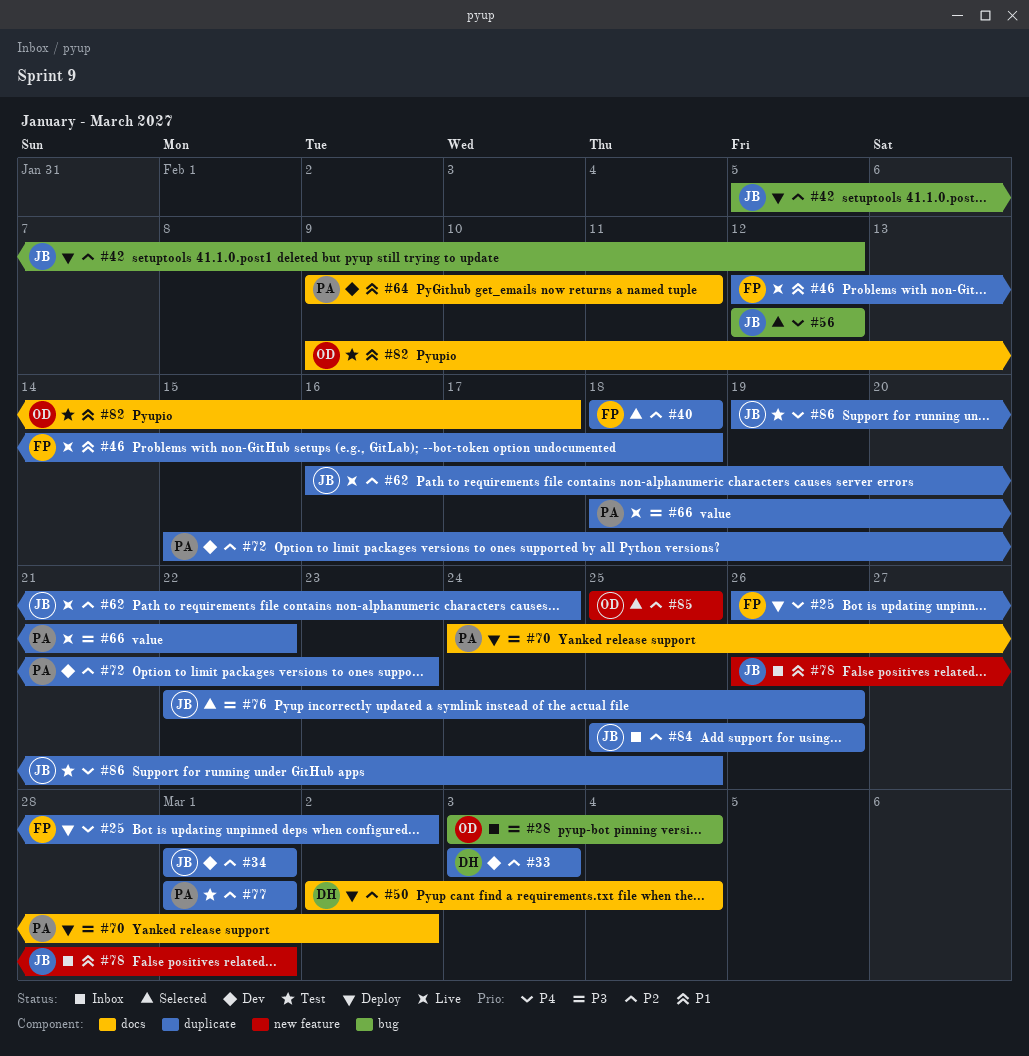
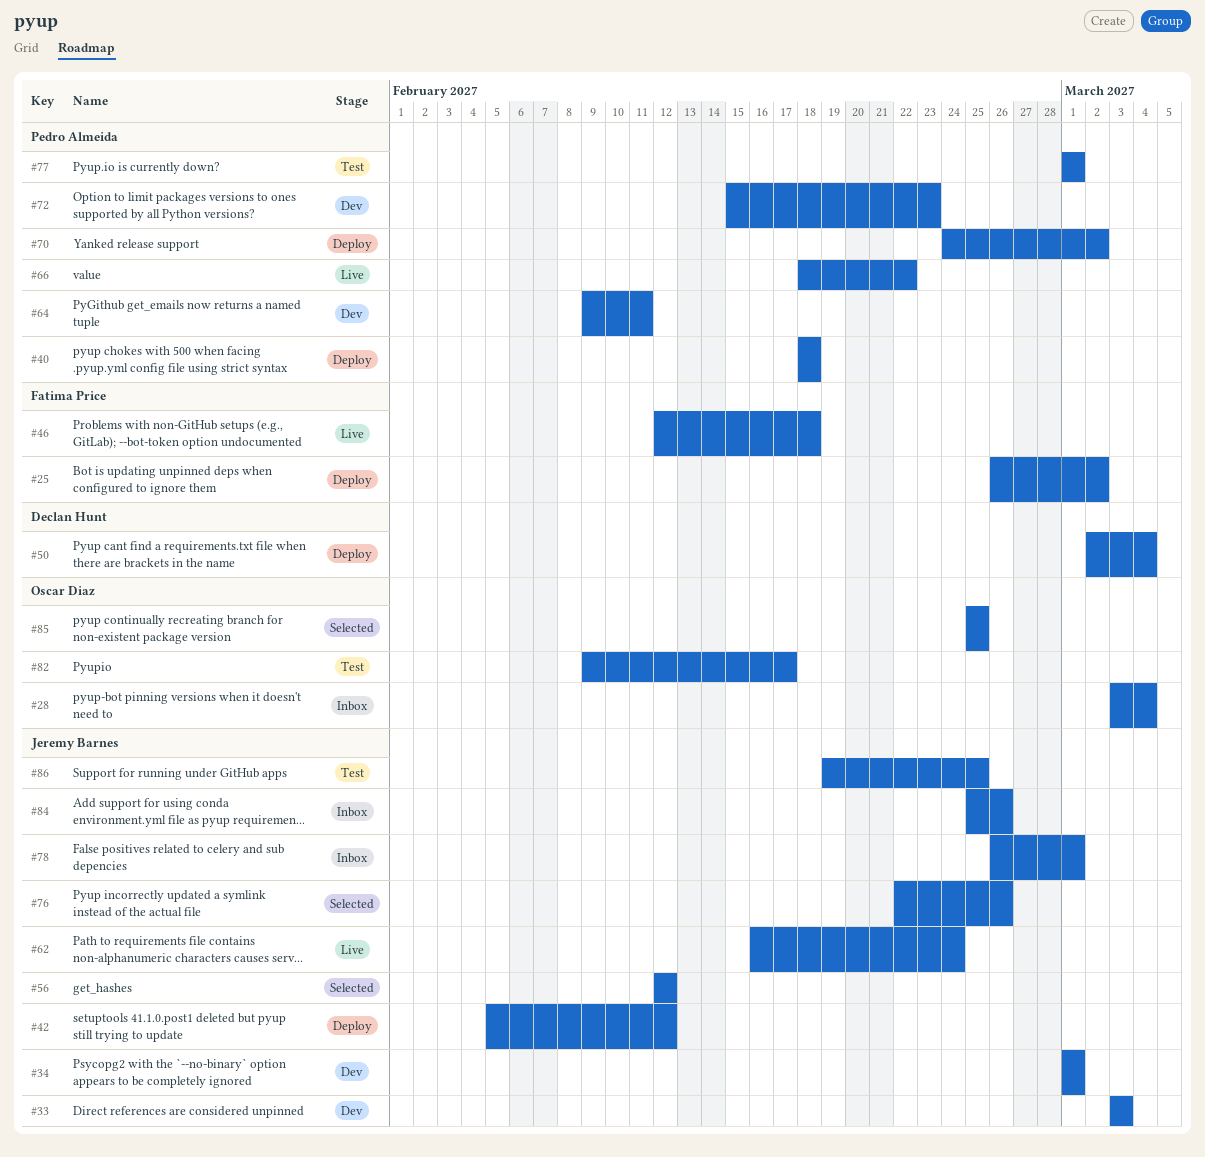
#33, owner: Declan Hunt -> Jeremy Barnes
#40, status: Selected -> Deploy
#40, owner: Fatima Price -> Pedro Almeida

